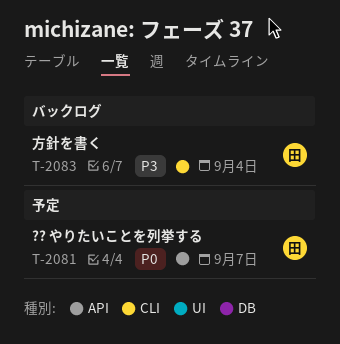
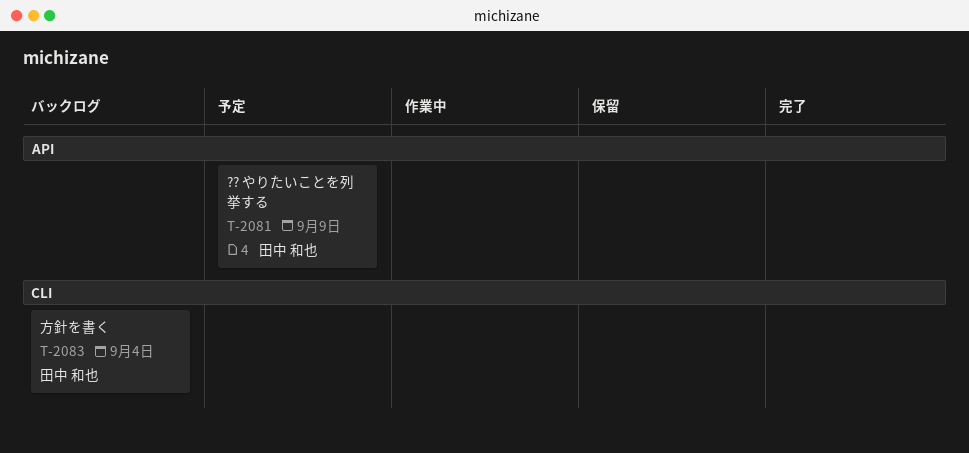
T-2081, due: Sep 7 -> Sep 9

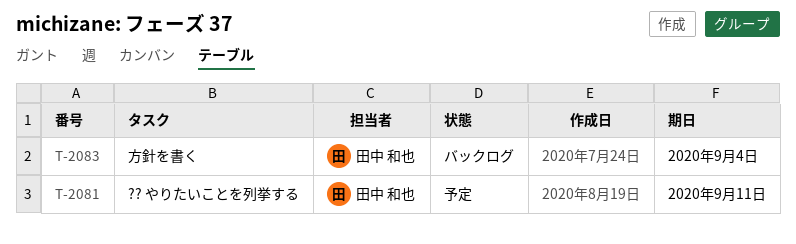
T-2081, due: Sep 9 -> Sep 11

